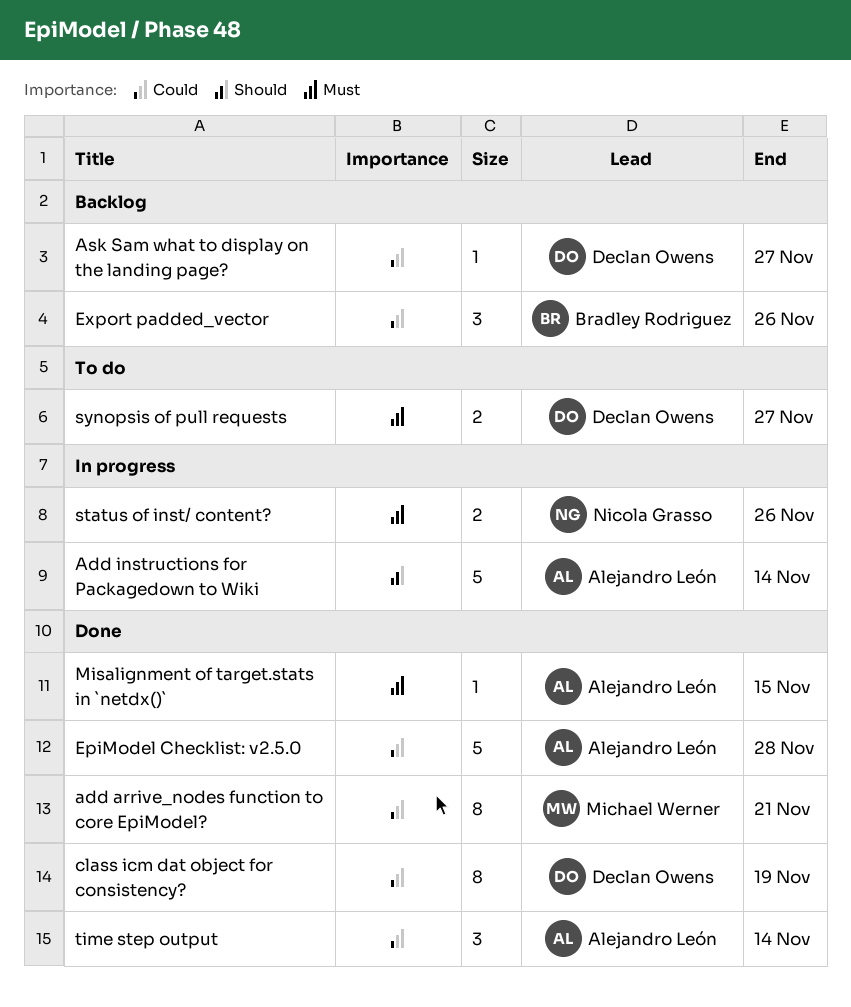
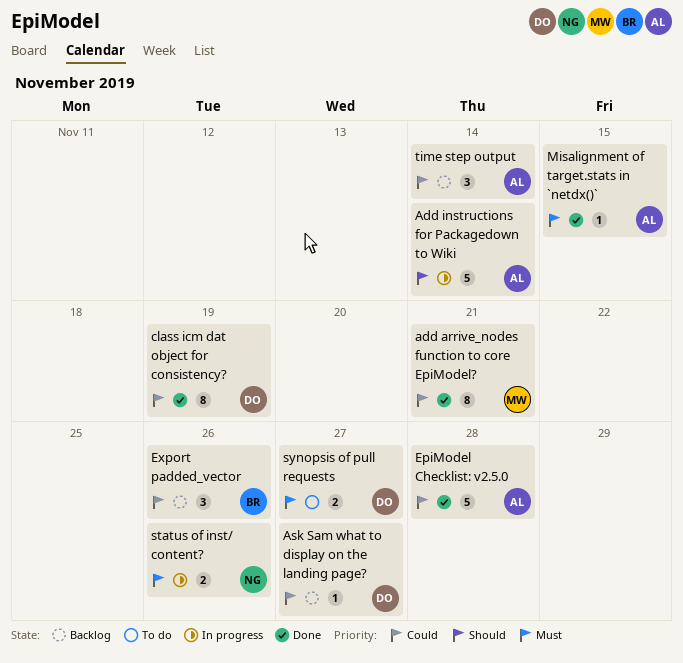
time step output, status: Done -> Backlog

